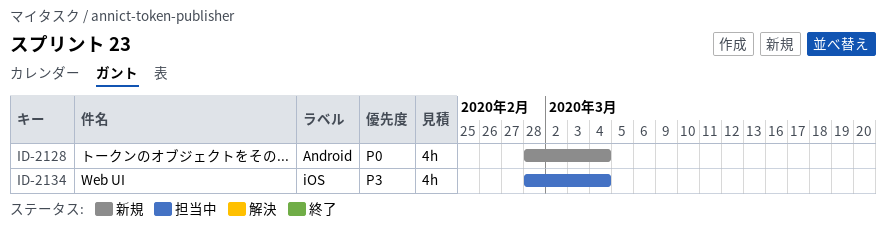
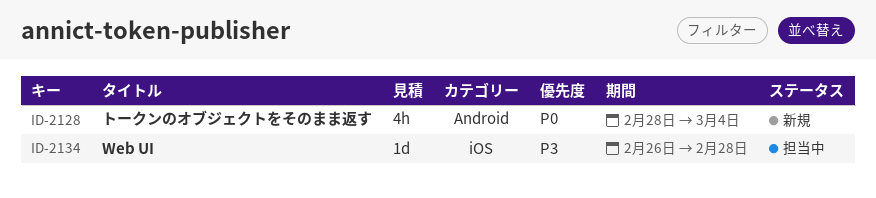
ID-2134, estimate: 4h -> 1d
ID-2134, start: Feb 28 -> Feb 26
ID-2134, due: Mar 4 -> Feb 28

